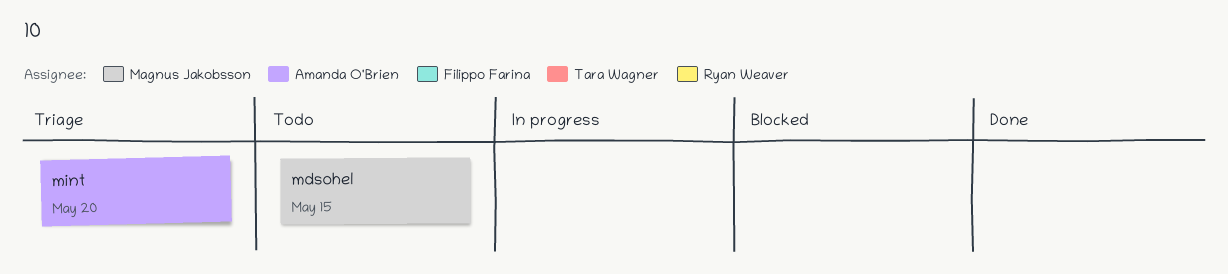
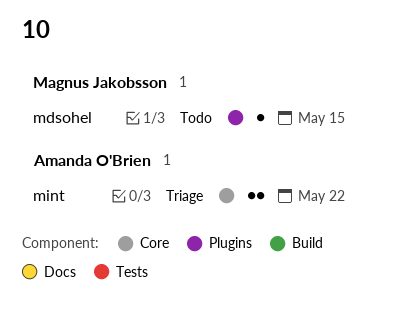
mint, due: May 20 -> May 22

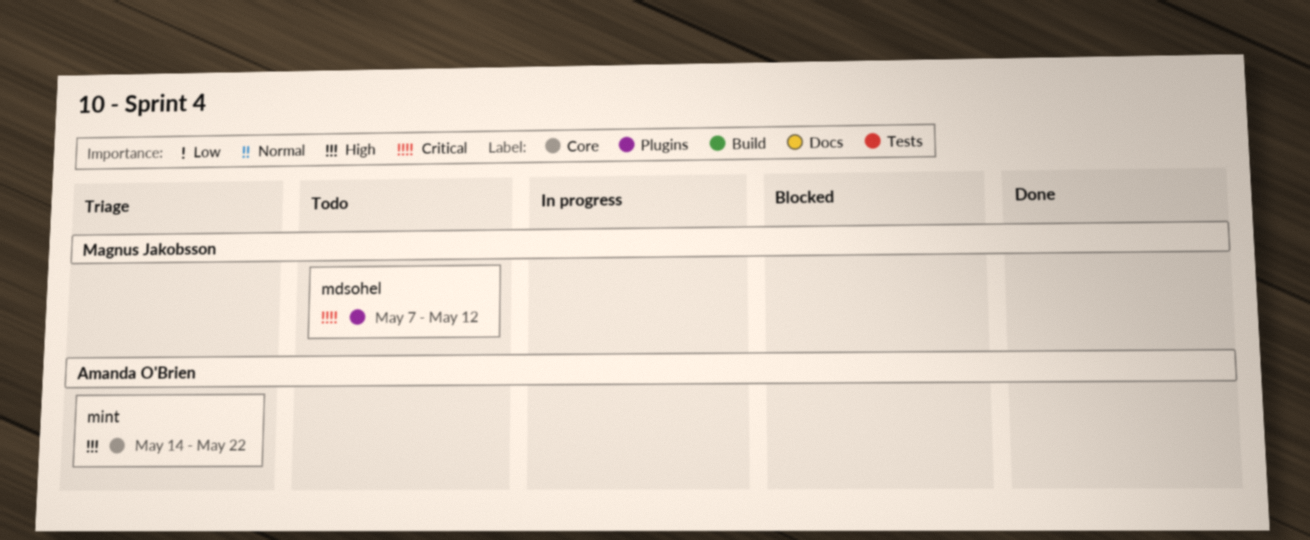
mdsohel, due: May 15 -> May 12

